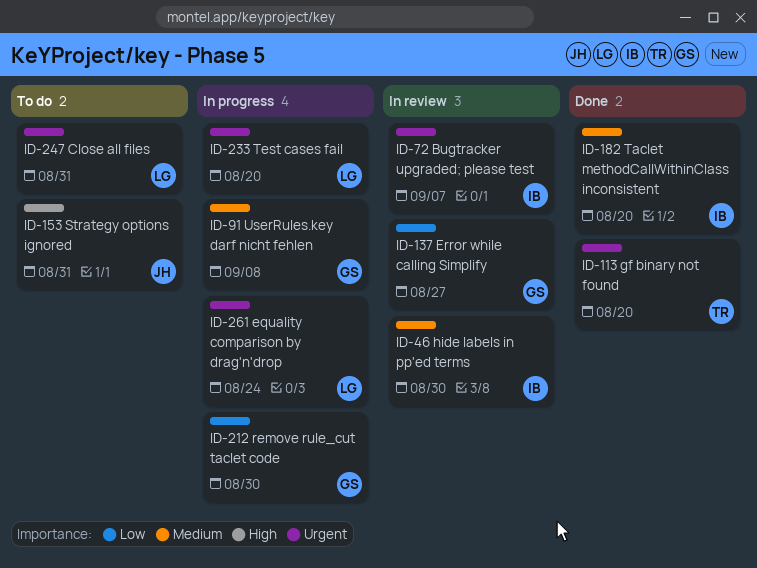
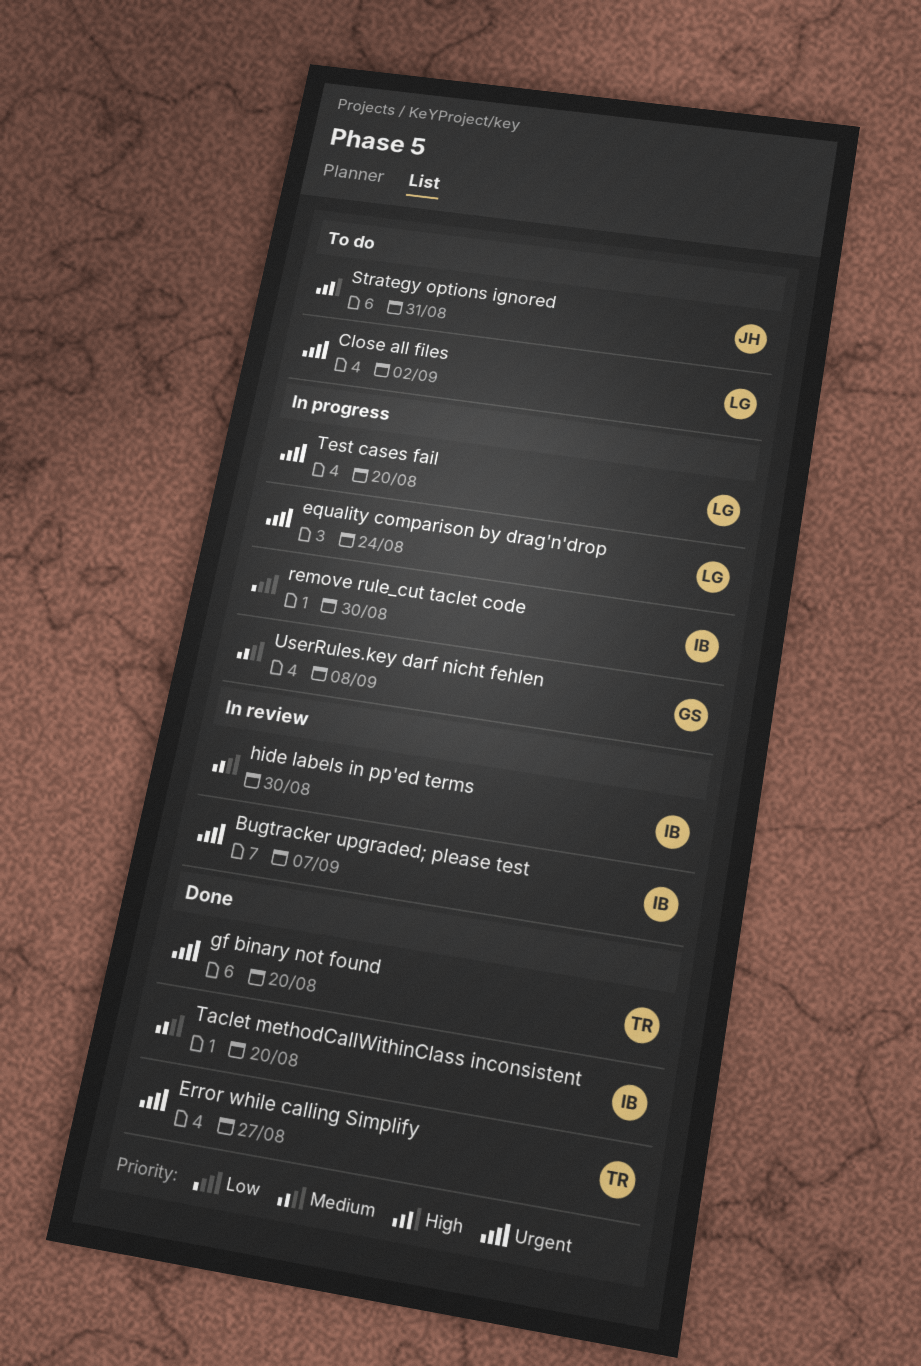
Close all files, due: Aug 31 -> Sep 2
Error while calling Simplify, status: In review -> Done
Error while calling Simplify, owner: GS -> TR
Error while calling Simplify, priority: Low -> Urgent
remove rule_cut taclet code, owner: GS -> IB

